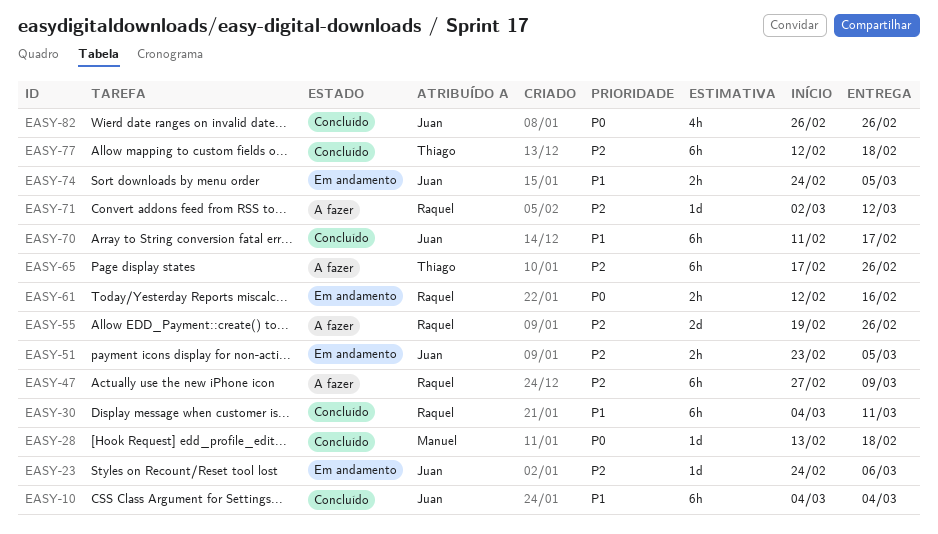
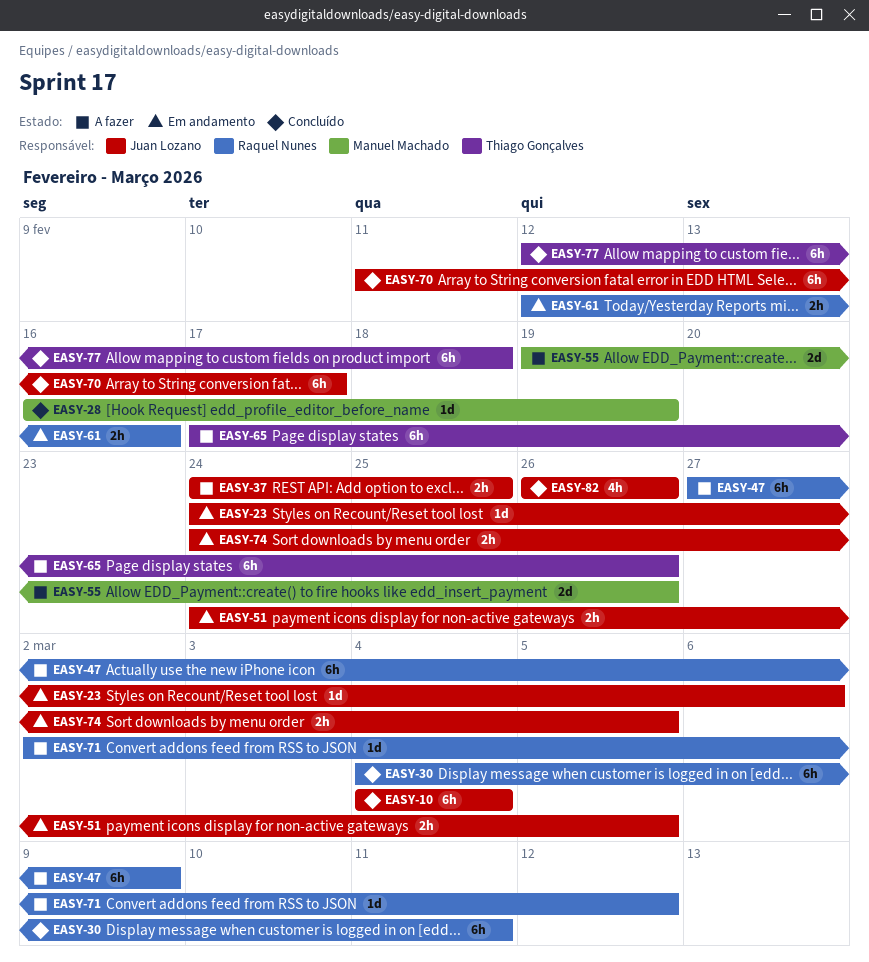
EASY-28, start: Feb 13 -> Feb 16
EASY-28, due: Feb 18 -> Feb 19
EASY-37: none -> present
EASY-51, start: Feb 23 -> Feb 24
EASY-55, owner: Raquel Nunes -> Manuel Machado

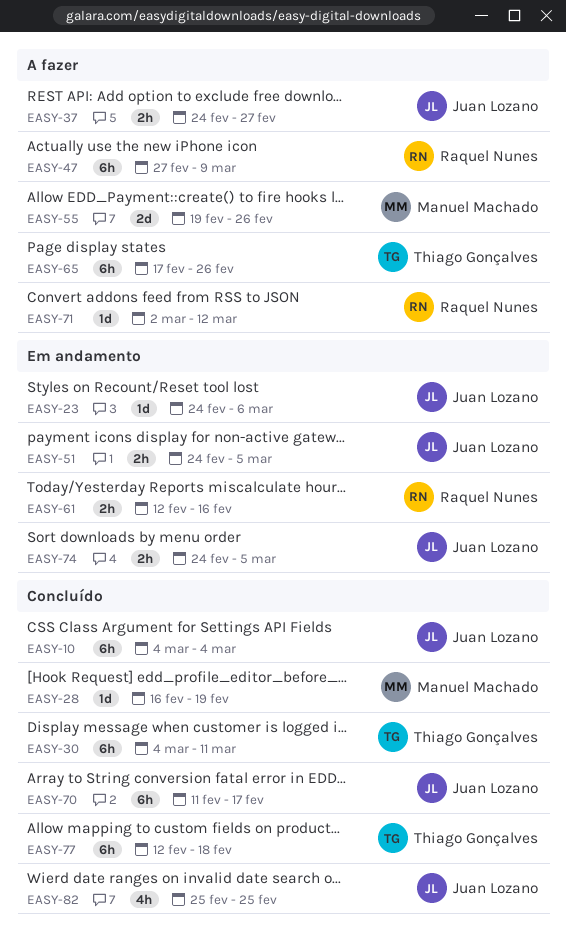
EASY-30, owner: Raquel Nunes -> Thiago Gonçalves
EASY-37, due: Feb 25 -> Feb 27
EASY-82, start: Feb 26 -> Feb 25
EASY-82, due: Feb 26 -> Feb 25

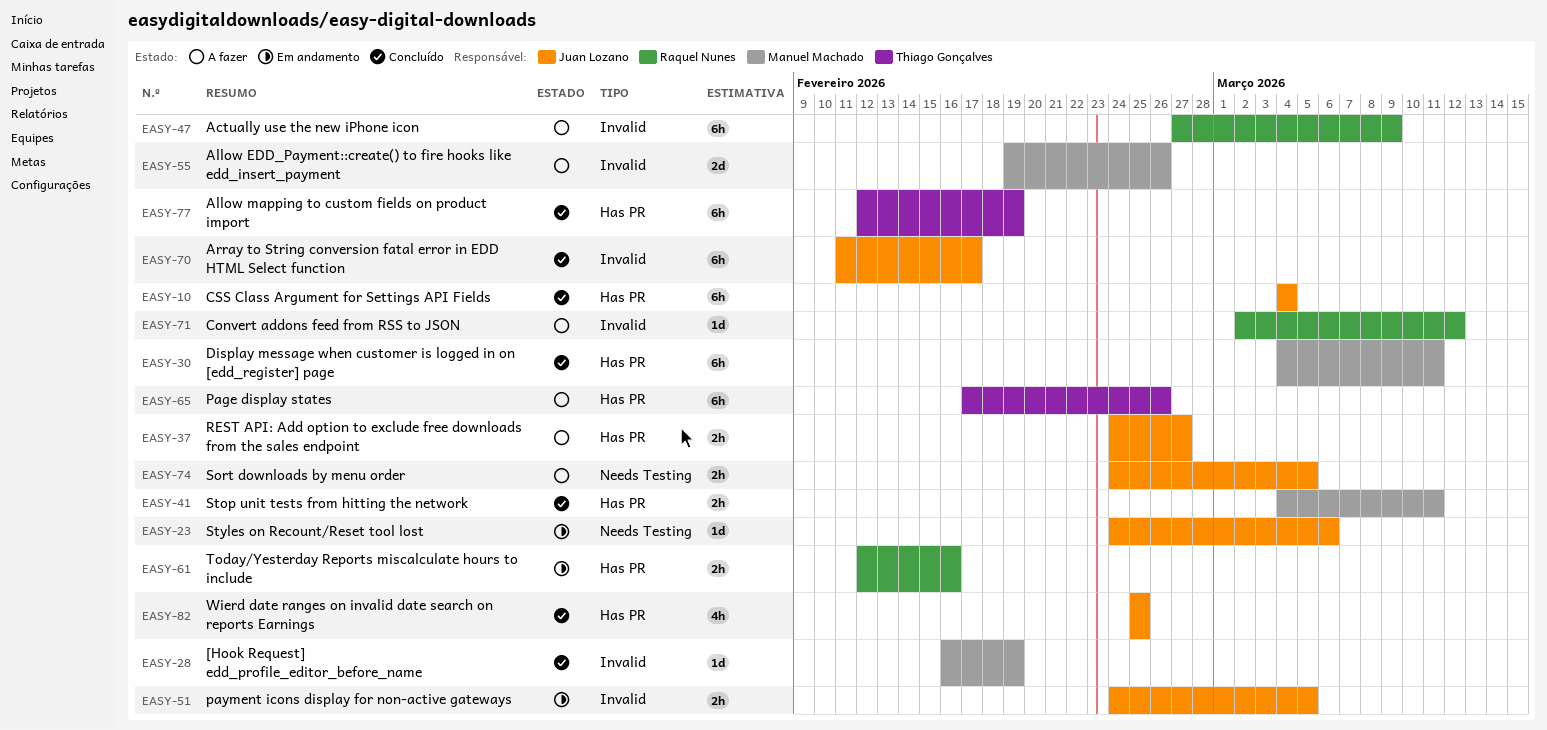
EASY-30, owner: Thiago Gonçalves -> Manuel Machado
EASY-41: none -> present
EASY-74, status: Em andamento -> A fazer
EASY-77, due: Feb 18 -> Feb 19

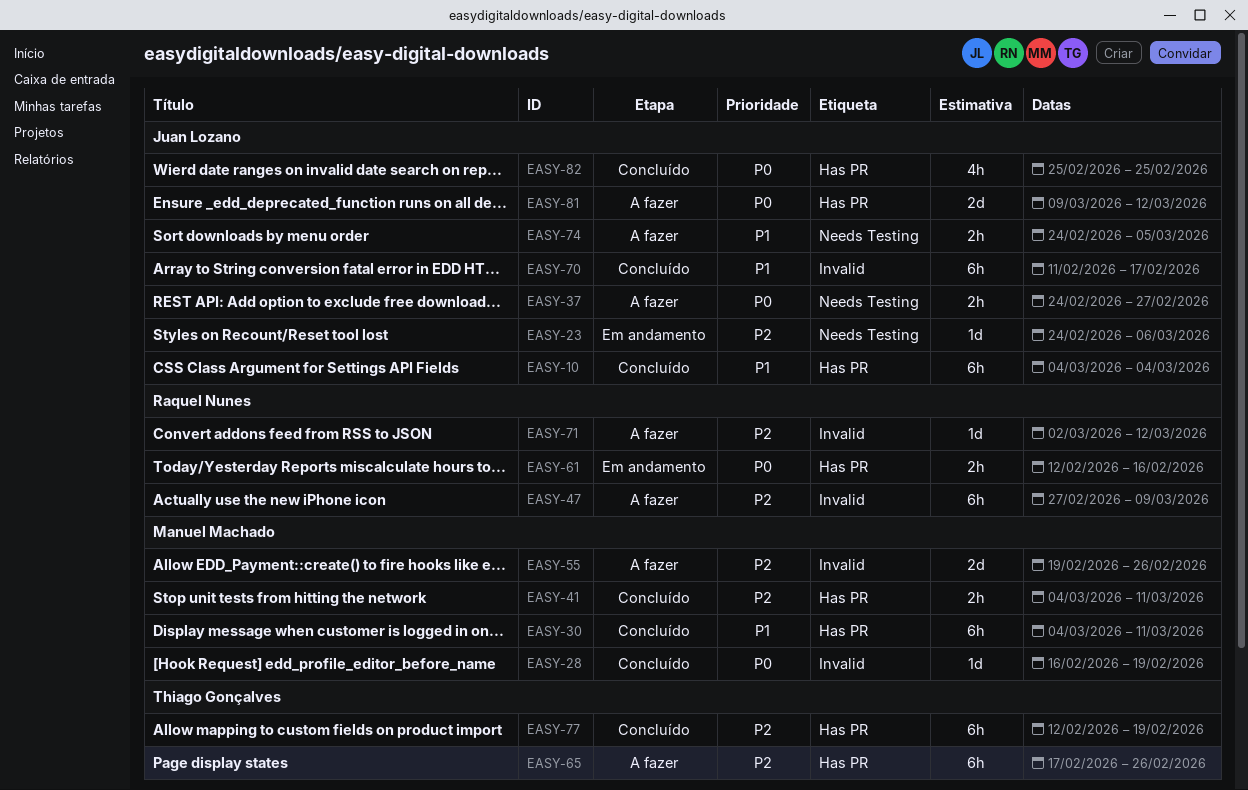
EASY-37, label: Has PR -> Needs Testing
EASY-51: present -> none
EASY-81: none -> present

